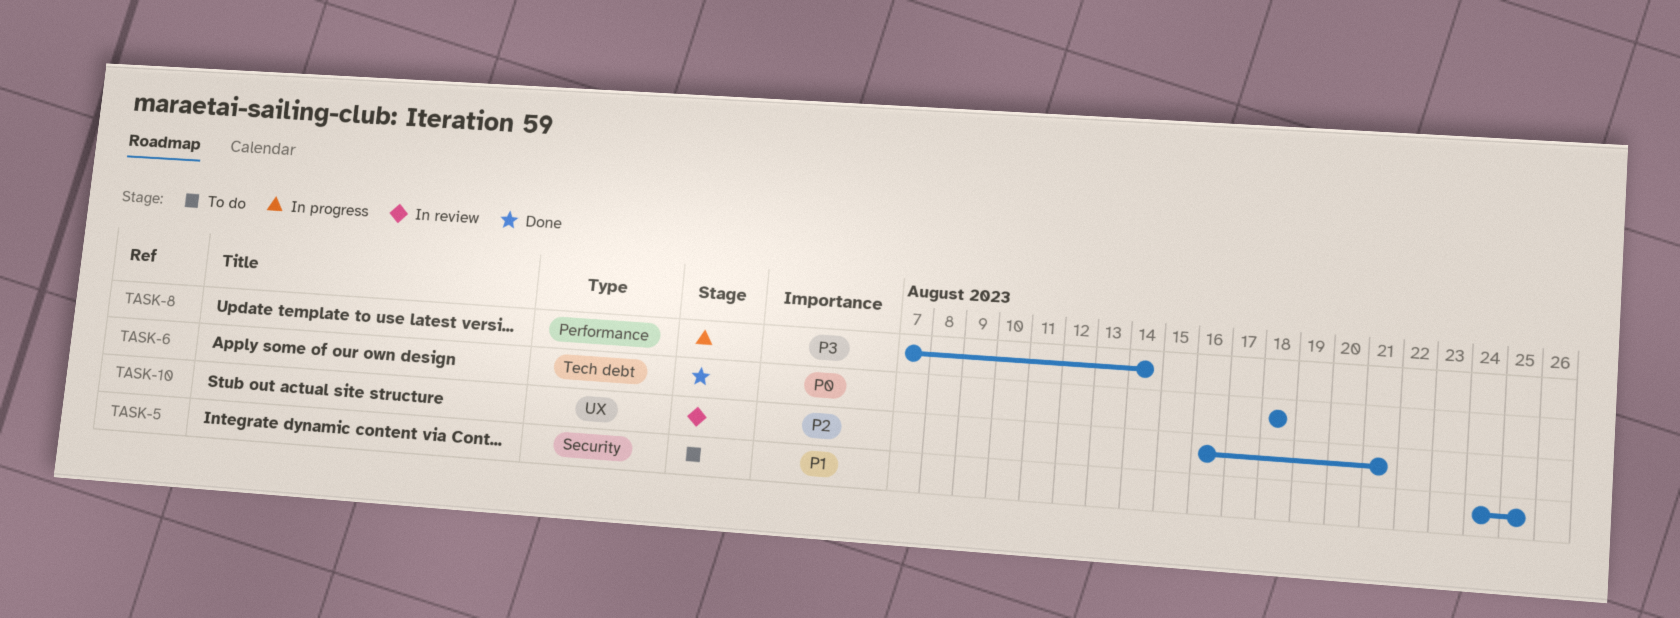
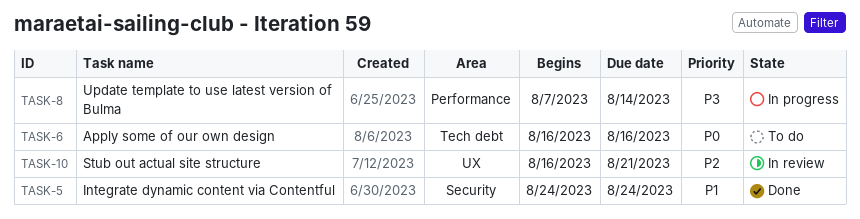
TASK-5, status: To do -> Done
TASK-5, due: Aug 25 -> Aug 24
TASK-6, status: Done -> To do
TASK-6, start: Aug 18 -> Aug 16
TASK-6, due: Aug 18 -> Aug 16

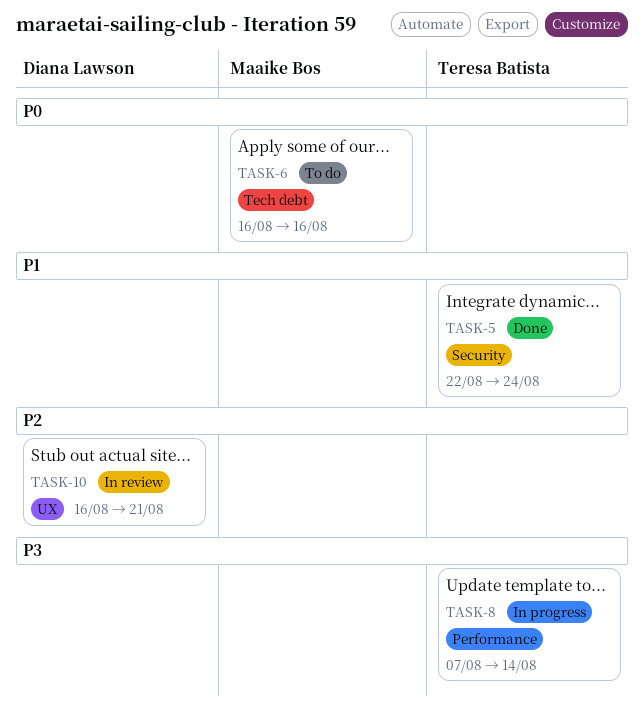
TASK-5, start: Aug 24 -> Aug 22

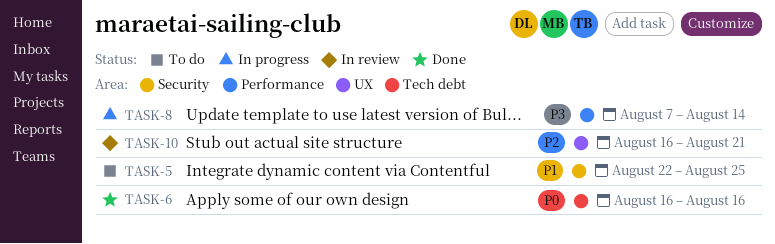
TASK-5, status: Done -> To do
TASK-5, due: Aug 24 -> Aug 25
TASK-6, status: To do -> Done

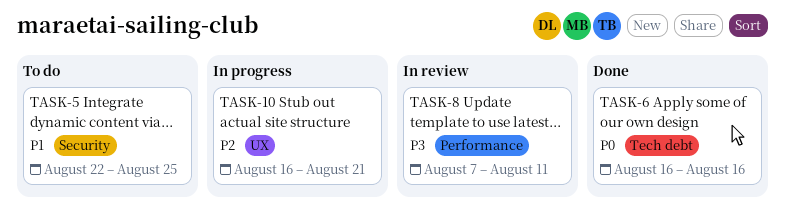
TASK-8, status: In progress -> In review
TASK-8, due: Aug 14 -> Aug 11
TASK-10, status: In review -> In progress

